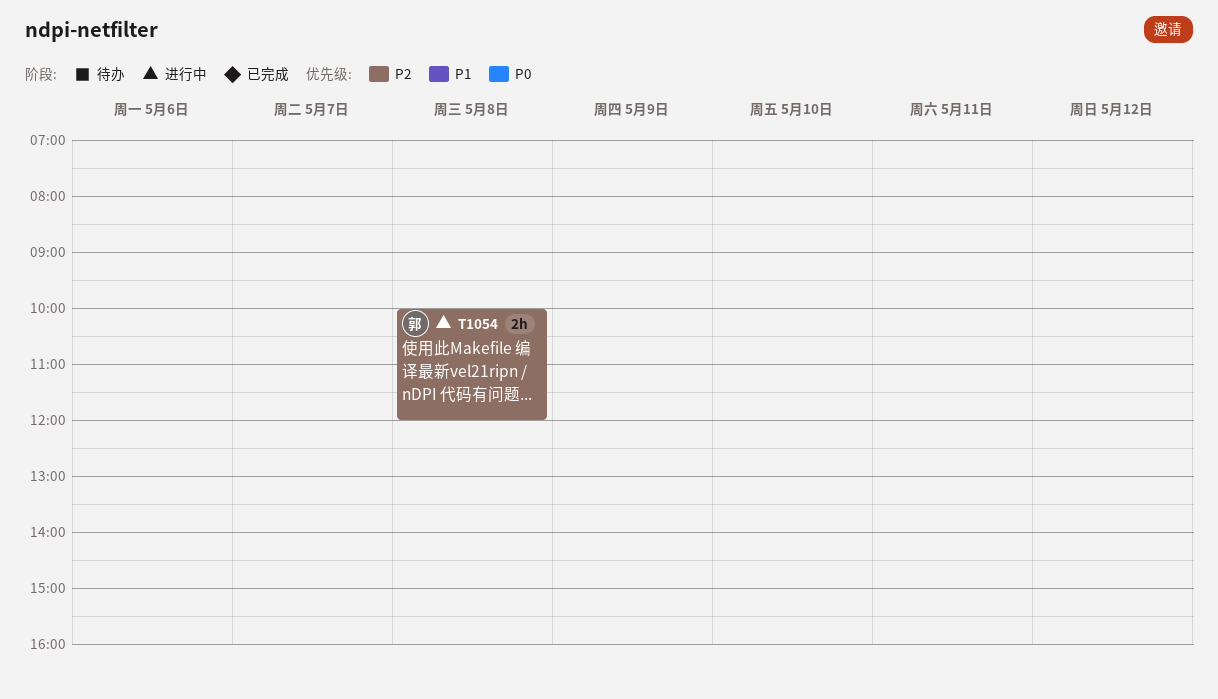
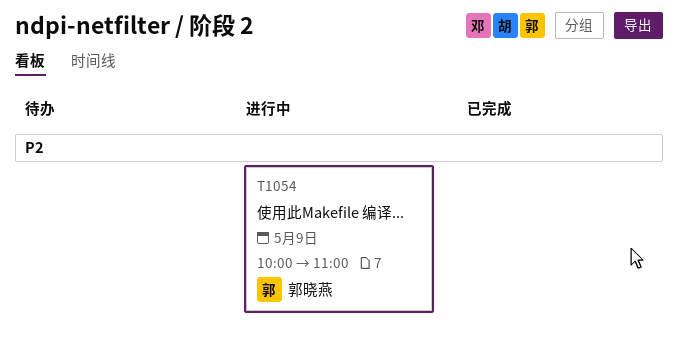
T1054, day: May 8 -> May 9
T1054, ends: 12:00 -> 11:00

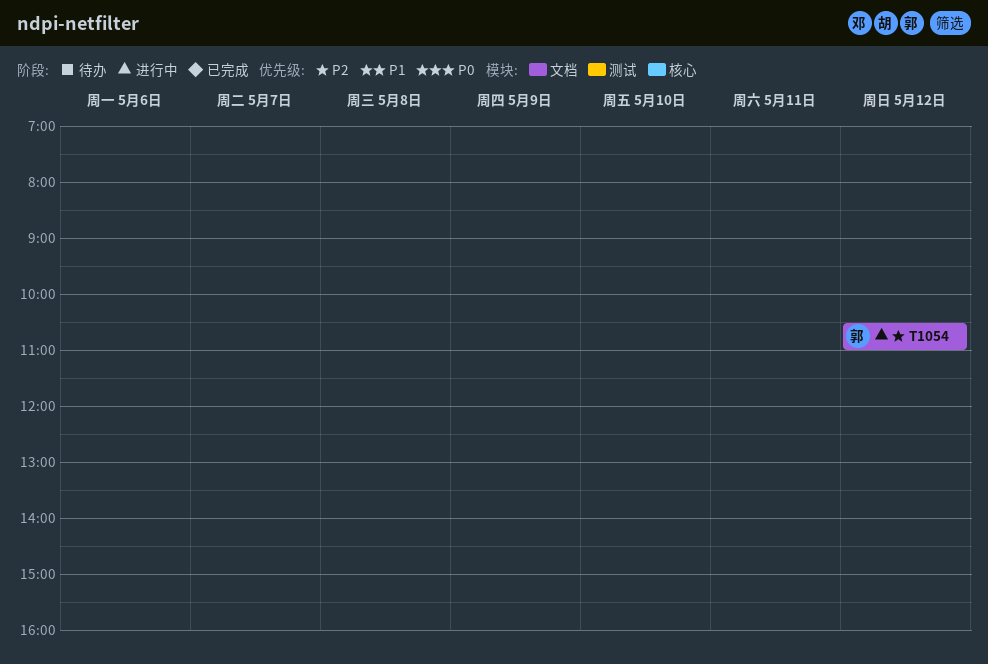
T1054, day: May 9 -> May 12
T1054, begins: 10:00 -> 10:30

